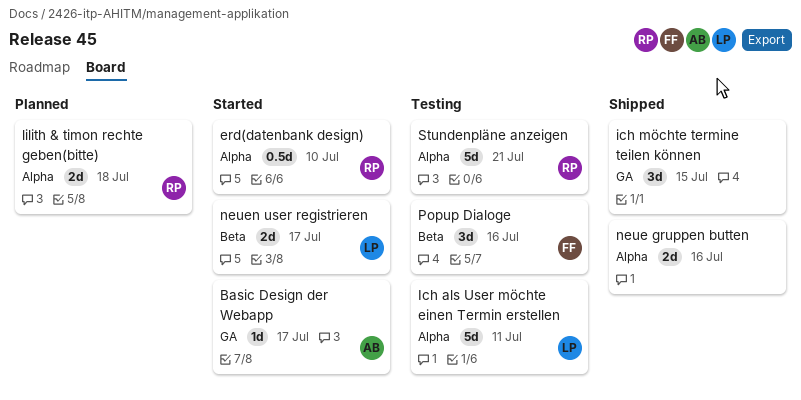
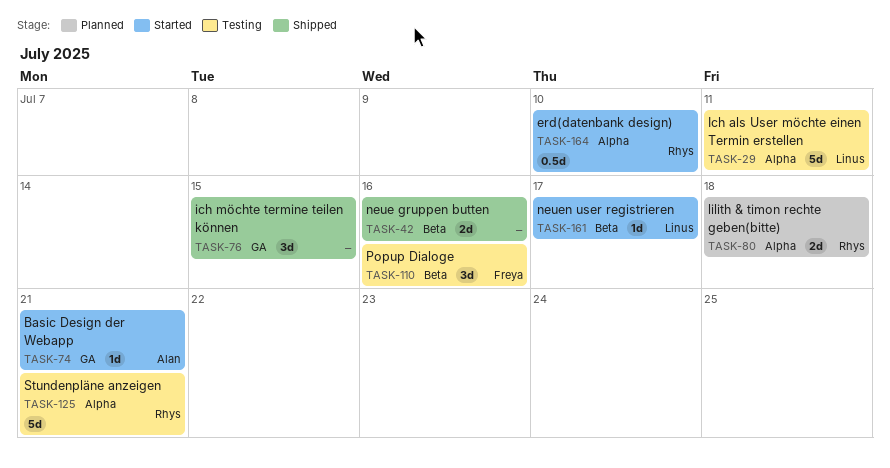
Basic Design der Webapp, due: Jul 17 -> Jul 21
neue gruppen butten, label: Alpha -> Beta
neuen user registrieren, estimate: 2d -> 1d

